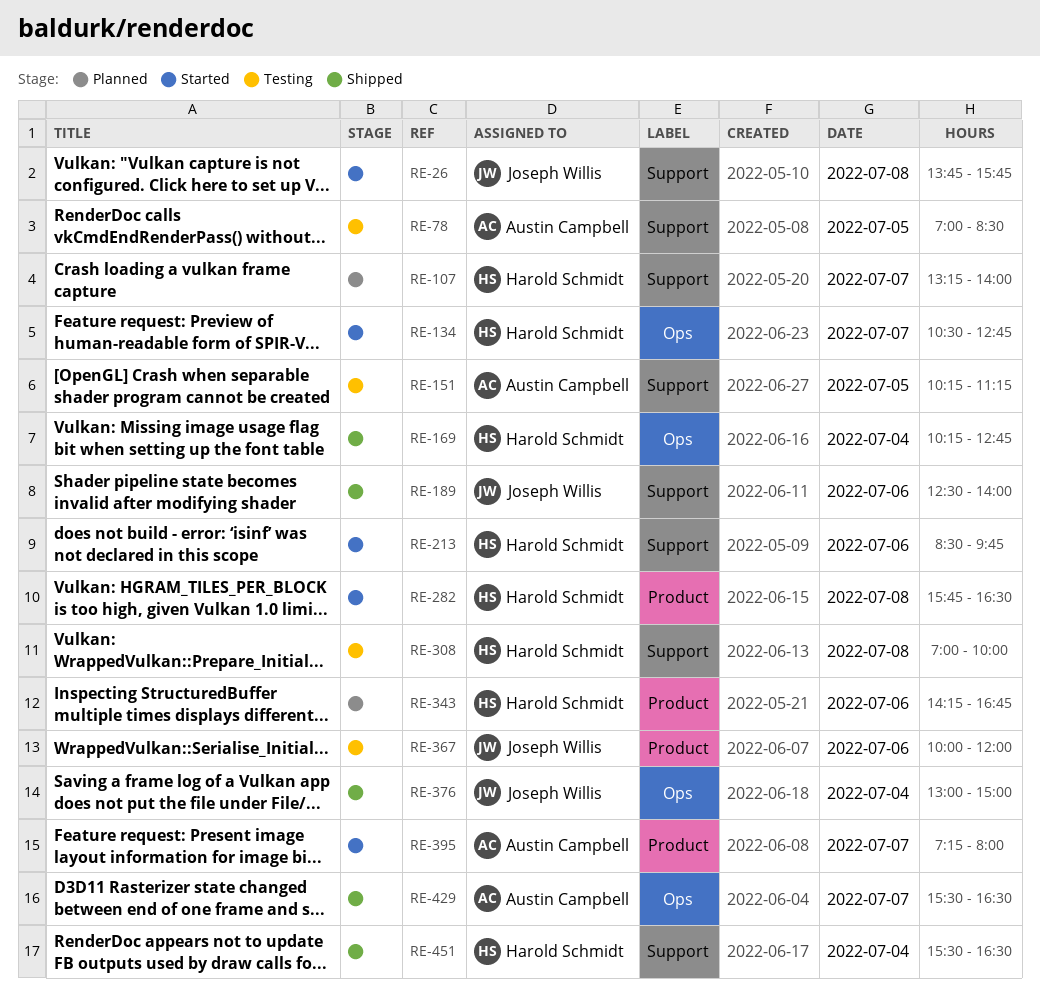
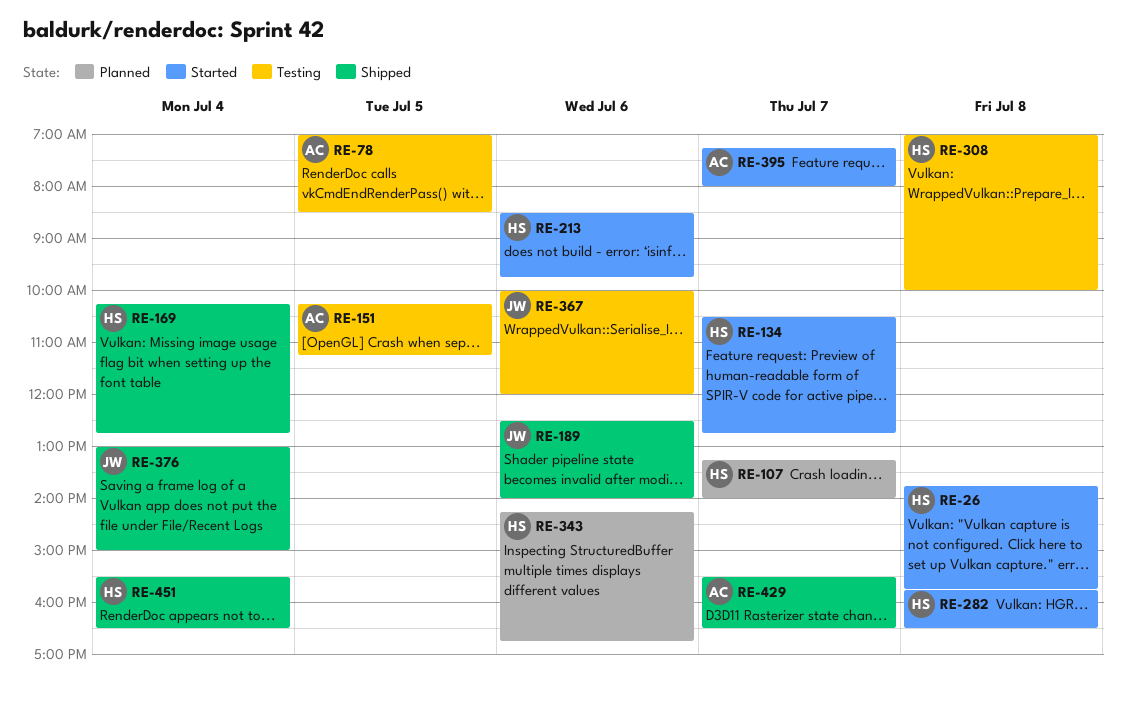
RE-26, owner: Joseph Willis -> Harold Schmidt

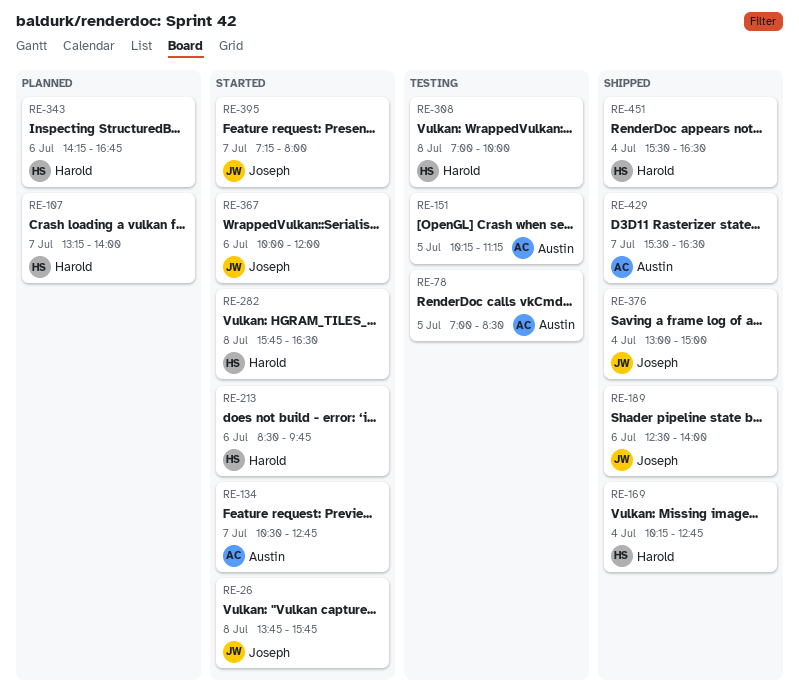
RE-26, owner: Harold -> Joseph
RE-134, owner: Harold -> Austin
RE-367, status: Testing -> Started
RE-395, owner: Austin -> Joseph

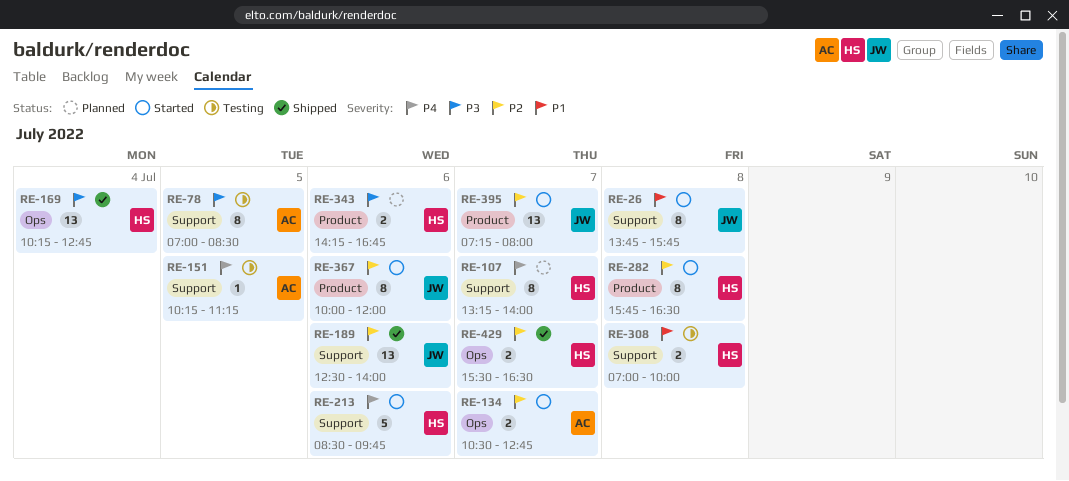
RE-376: present -> none
RE-429, owner: Austin -> Harold
RE-451: present -> none

